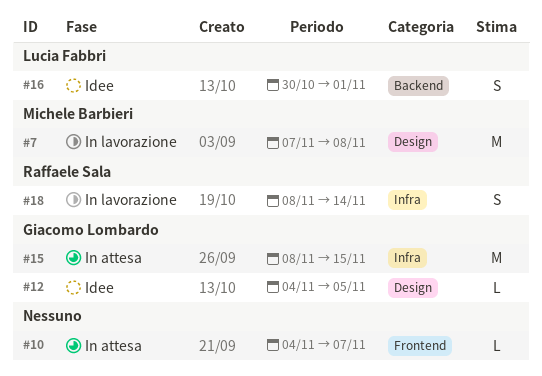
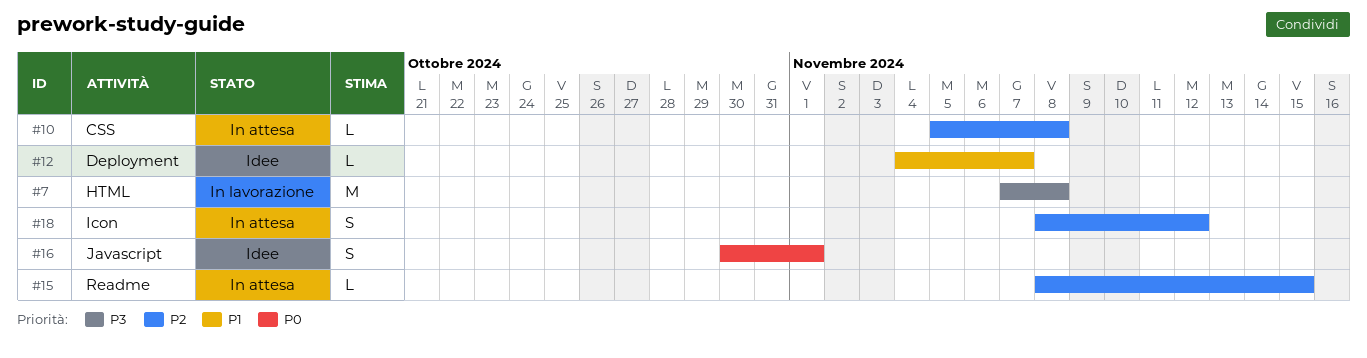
#10, start: Nov 4 -> Nov 5
#10, due: Nov 7 -> Nov 8
#12, due: Nov 5 -> Nov 7
#15, estimate: M -> L
#18, status: In lavorazione -> In attesa
#18, due: Nov 14 -> Nov 12

